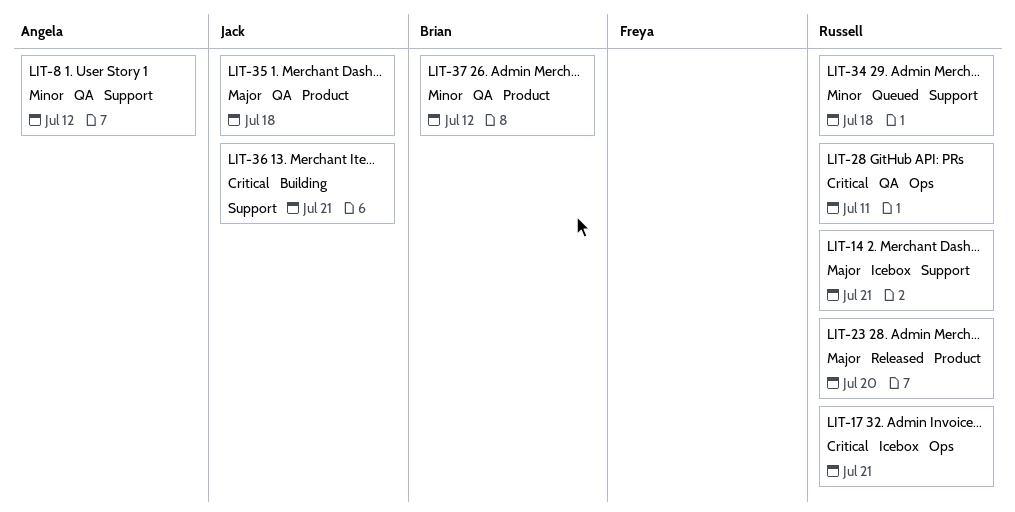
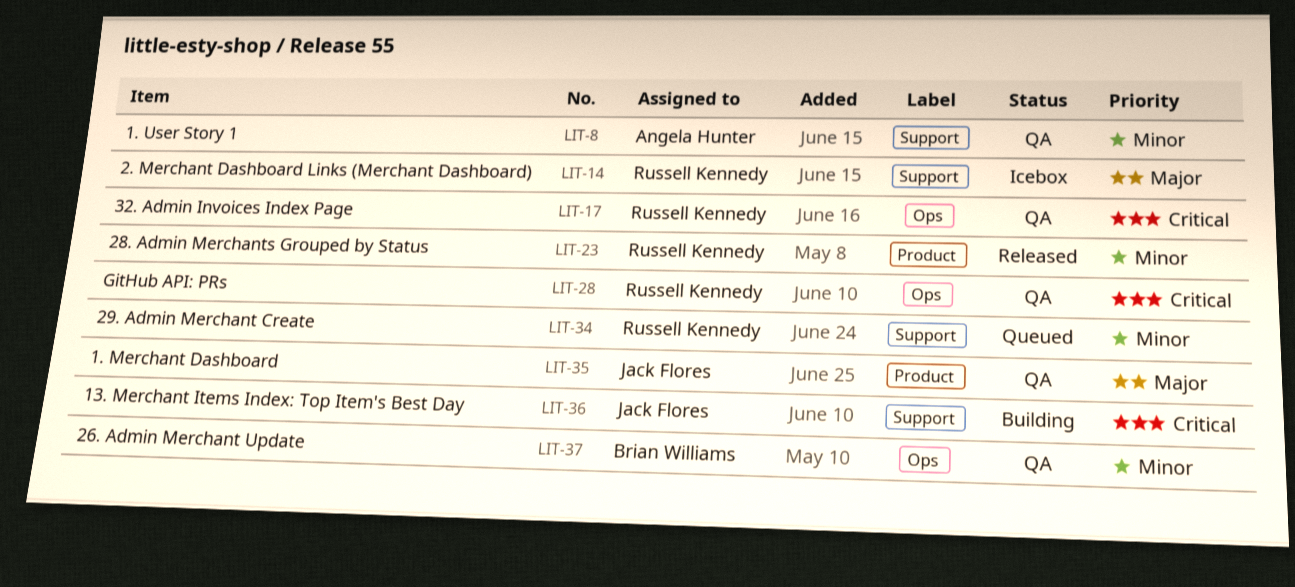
LIT-17, status: Icebox -> QA
LIT-23, priority: Major -> Minor
LIT-37, label: Product -> Ops

